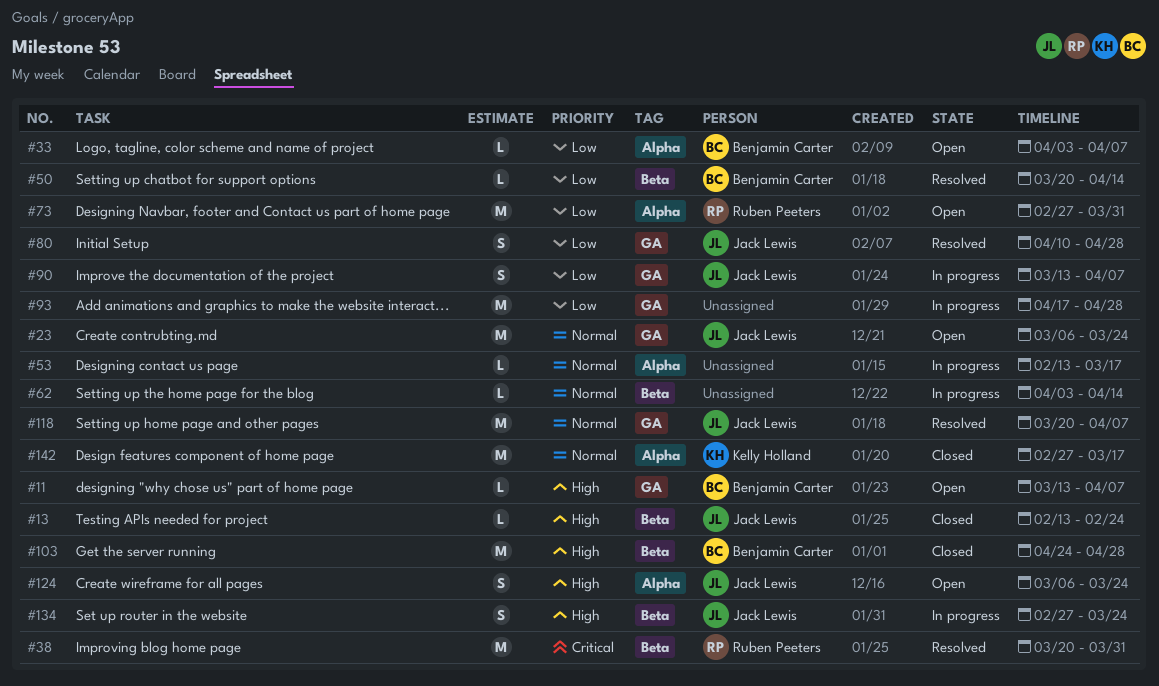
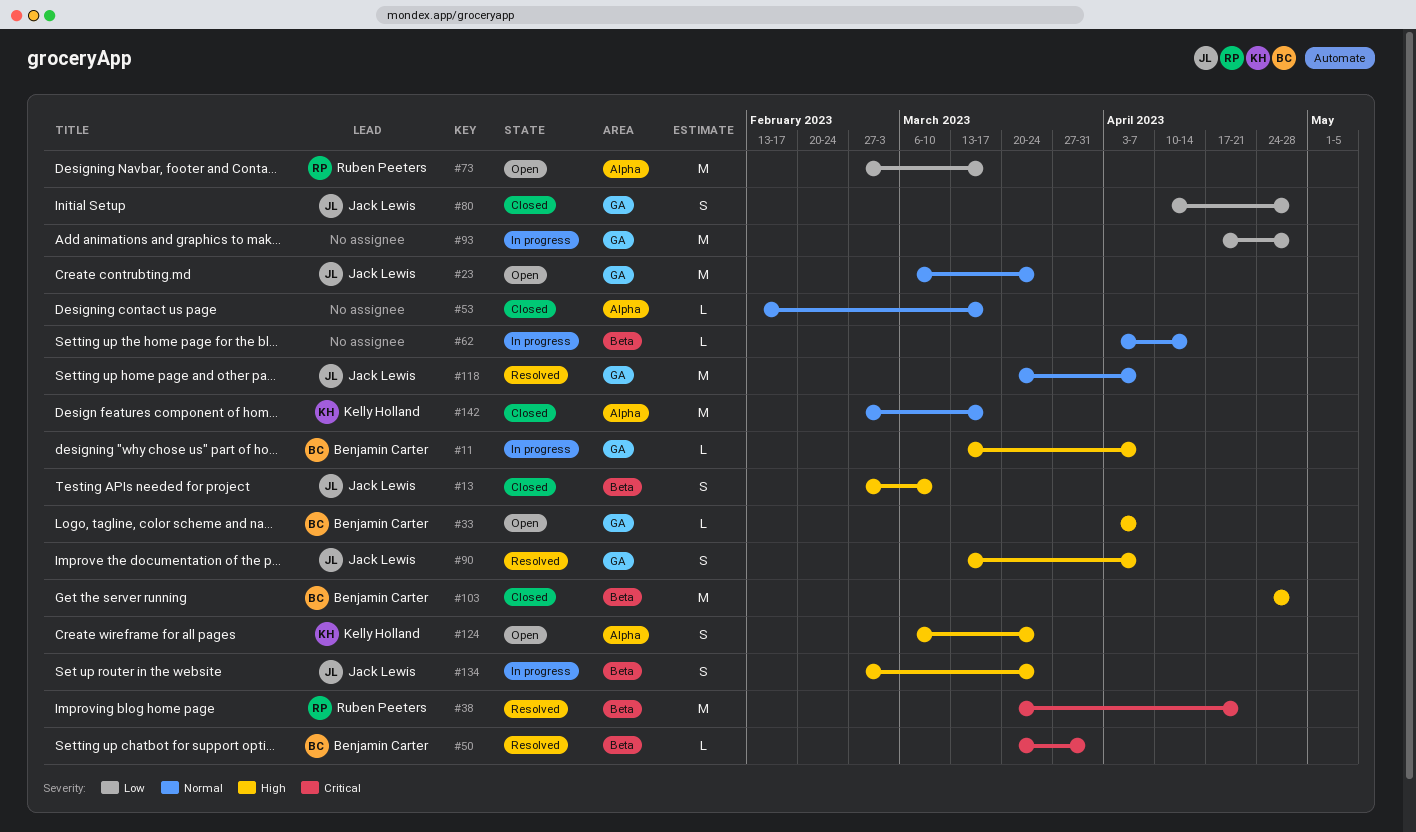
#11, status: Open -> In progress
#13, estimate: L -> S
#13, start: Feb 13 -> Feb 27
#13, due: Feb 24 -> Mar 10
#33, priority: Low -> High
#33, label: Alpha -> GA
#38, due: Mar 31 -> Apr 21
#50, priority: Low -> Critical
#50, due: Apr 14 -> Mar 31
#53, status: In progress -> Closed
#73, due: Mar 31 -> Mar 17
#80, status: Resolved -> Closed
#90, status: In progress -> Resolved
#90, priority: Low -> High
#124, owner: Jack Lewis -> Kelly Holland

